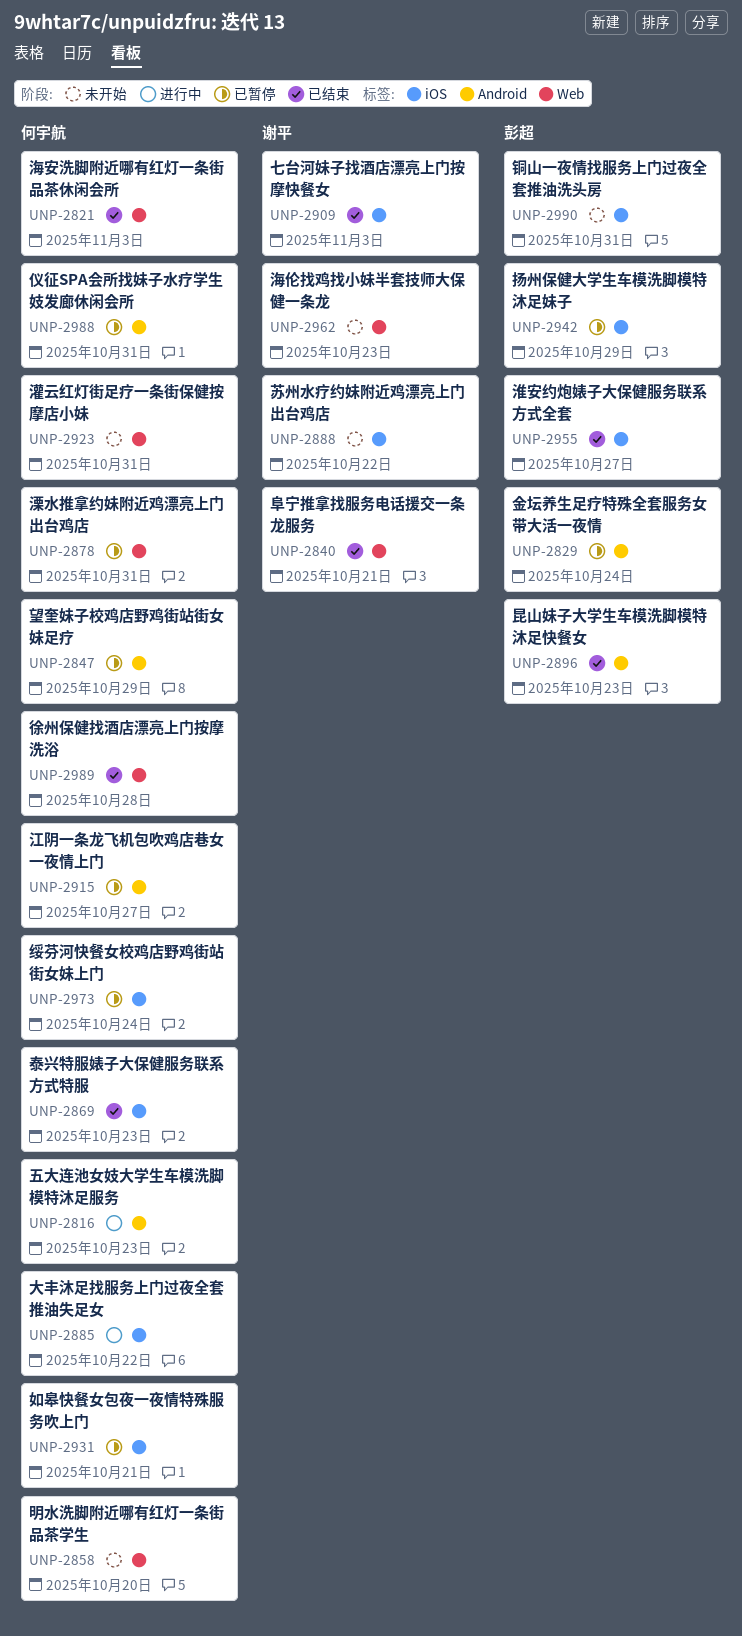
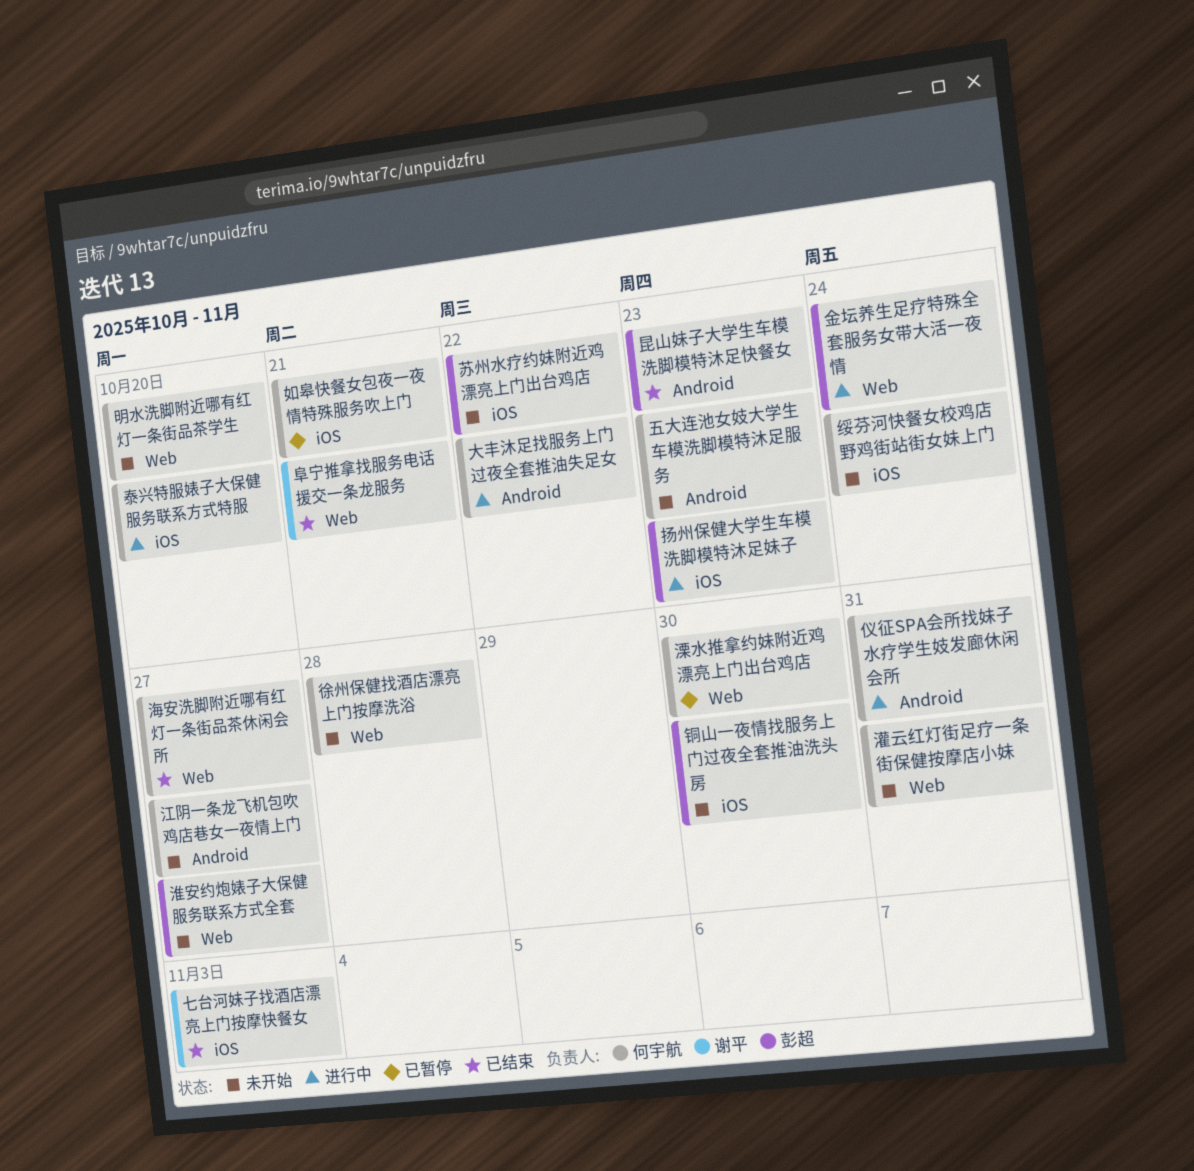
五大连池女妓大学生车模洗脚模特沐足服务, status: 进行中 -> 未开始
仪征SPA会所找妹子水疗学生妓发廊休闲会所, status: 已暂停 -> 进行中
大丰沐足找服务上门过夜全套推油失足女, label: iOS -> Android
徐州保健找酒店漂亮上门按摩洗浴, status: 已结束 -> 未开始
扬州保健大学生车模洗脚模特沐足妹子, status: 已暂停 -> 进行中
扬州保健大学生车模洗脚模特沐足妹子, due: Oct 29 -> Oct 23
望奎妹子校鸡店野鸡街站街女妹足疗: present -> none
江阴一条龙飞机包吹鸡店巷女一夜情上门, status: 已暂停 -> 未开始
泰兴特服婊子大保健服务联系方式特服, status: 已结束 -> 进行中
泰兴特服婊子大保健服务联系方式特服, due: Oct 23 -> Oct 20
海伦找鸡找小妹半套技师大保健一条龙: present -> none
海安洗脚附近哪有红灯一条街品茶休闲会所, due: Nov 3 -> Oct 27
淮安约炮婊子大保健服务联系方式全套, status: 已结束 -> 未开始
淮安约炮婊子大保健服务联系方式全套, label: iOS -> Web
溧水推拿约妹附近鸡漂亮上门出台鸡店, due: Oct 31 -> Oct 30
绥芬河快餐女校鸡店野鸡街站街女妹上门, status: 已暂停 -> 未开始
苏州水疗约妹附近鸡漂亮上门出台鸡店, owner: 谢平 -> 彭超
金坛养生足疗特殊全套服务女带大活一夜情, status: 已暂停 -> 进行中
金坛养生足疗特殊全套服务女带大活一夜情, label: Android -> Web
铜山一夜情找服务上门过夜全套推油洗头房, due: Oct 31 -> Oct 30

